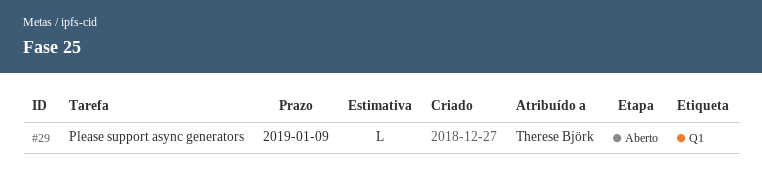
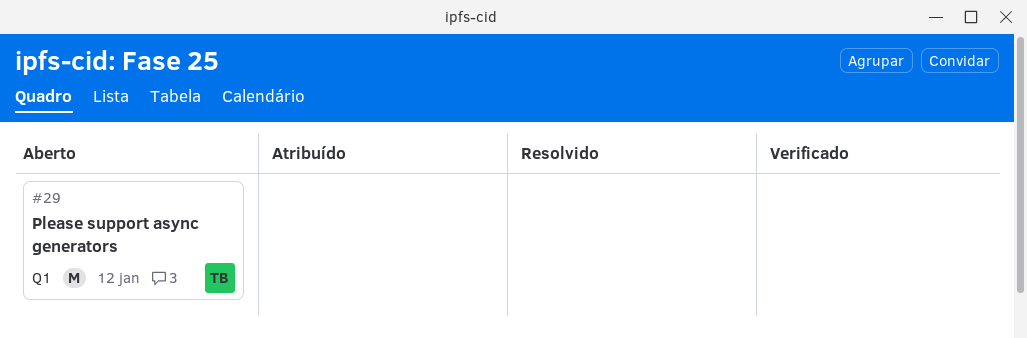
#29, estimate: L -> M
#29, due: Jan 9 -> Jan 12

